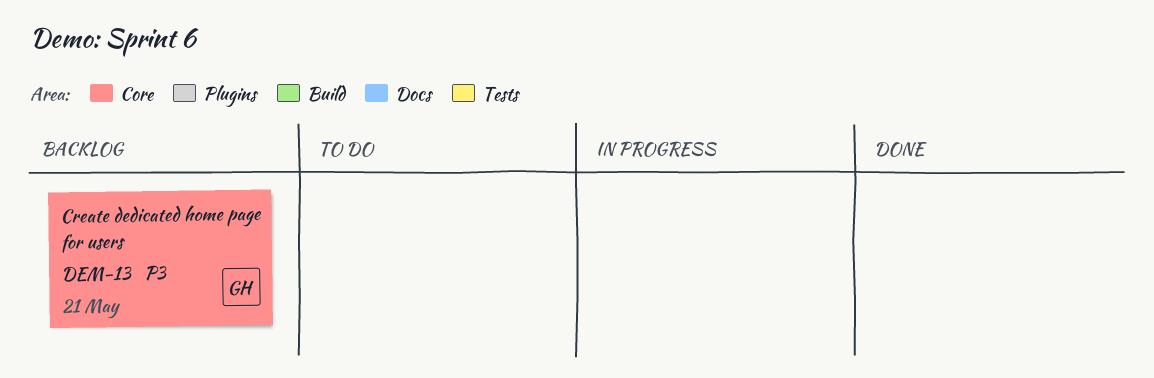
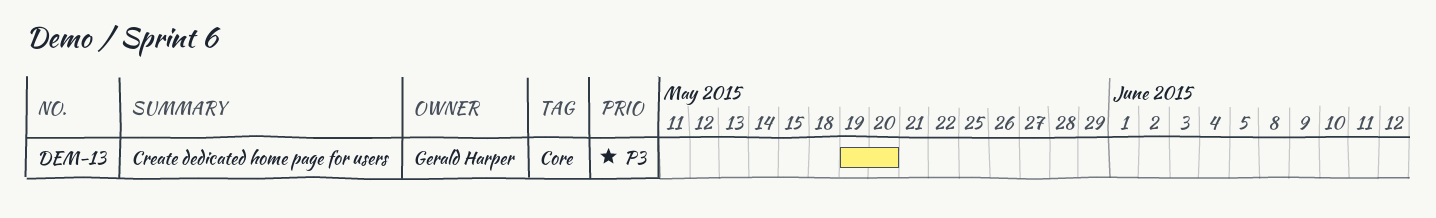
DEM-13, due: May 21 -> May 20

